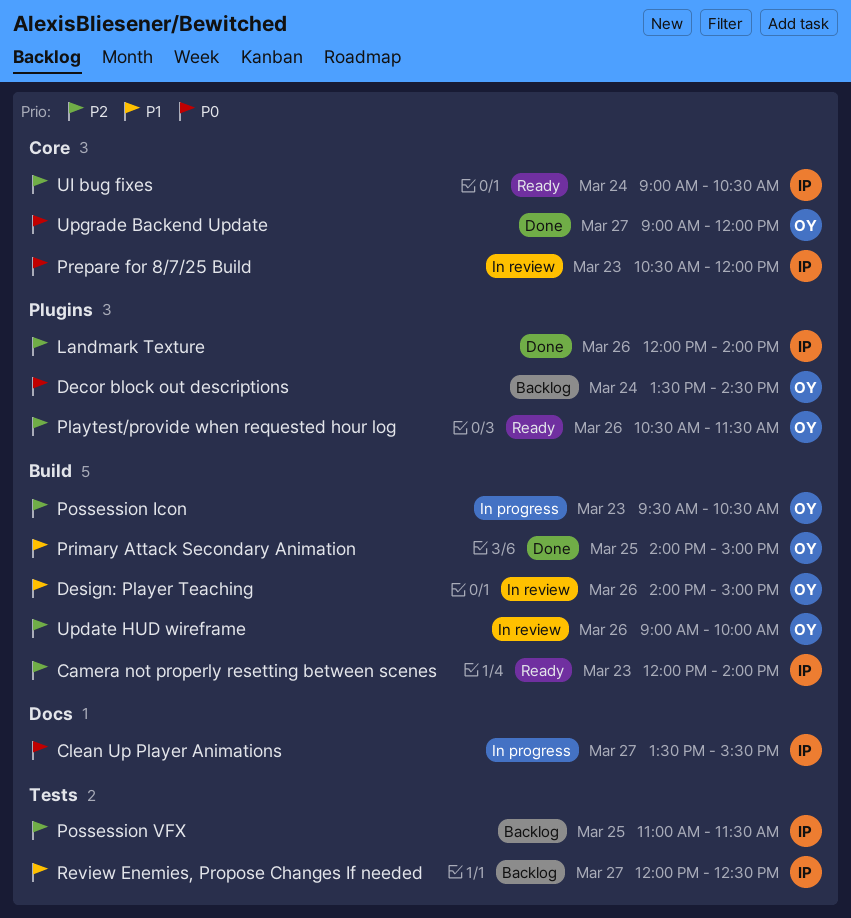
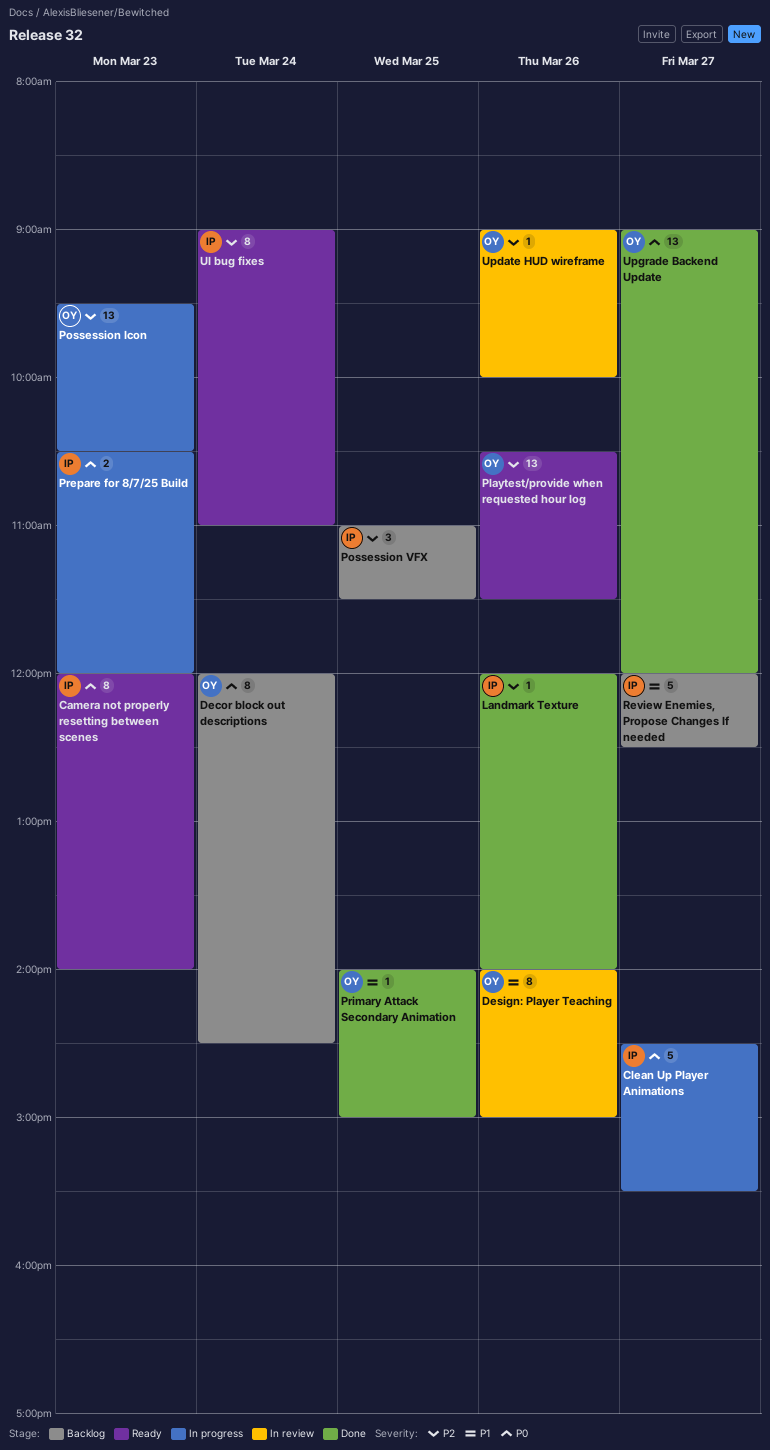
Camera not properly resetting between scenes, priority: P2 -> P0
Clean Up Player Animations, begins: 13:30 -> 14:30
Decor block out descriptions, begins: 13:30 -> 12:00
Prepare for 8/7/25 Build, status: In review -> In progress
UI bug fixes, ends: 10:30 -> 11:00

